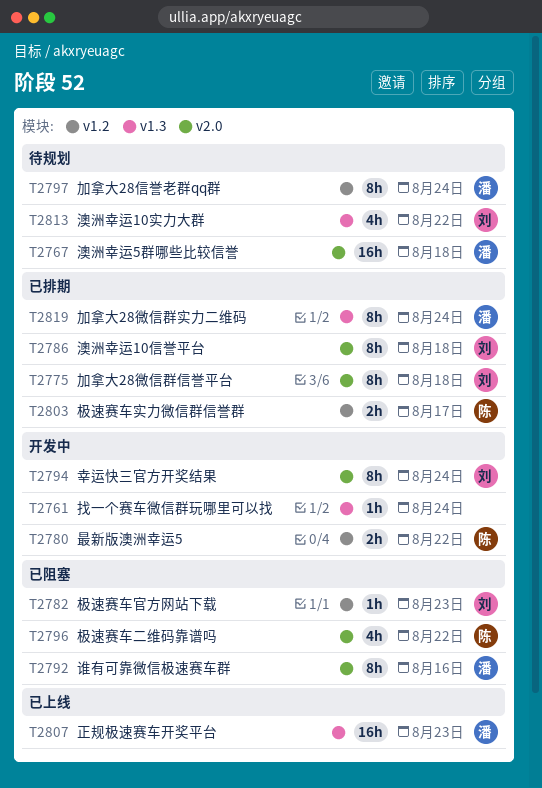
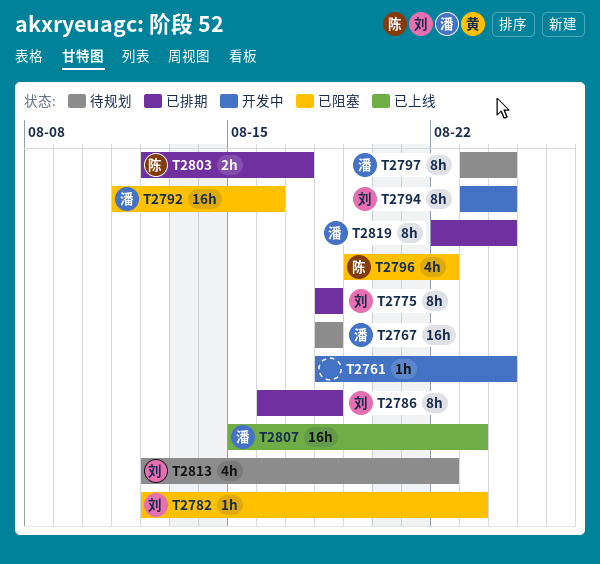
T2780: present -> none
T2792, estimate: 8h -> 16h

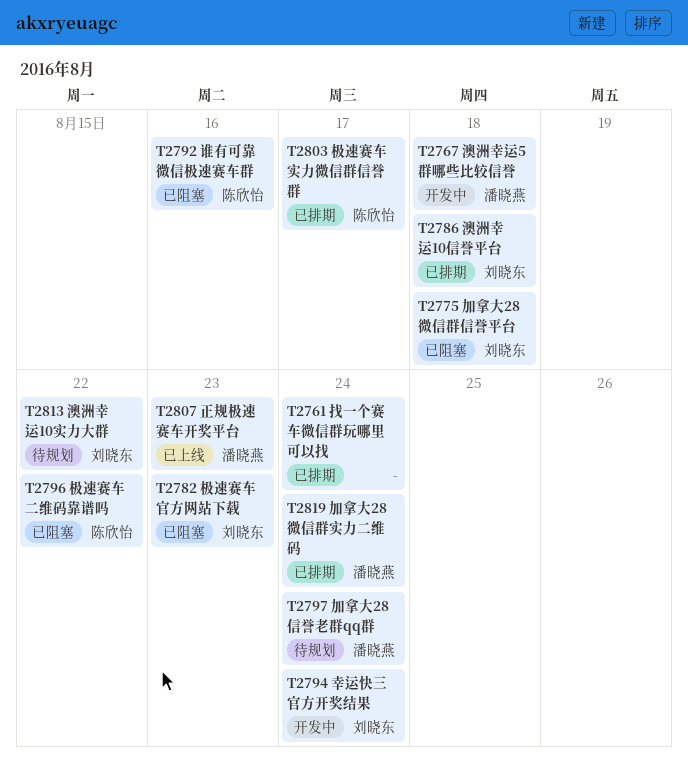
T2761, status: 开发中 -> 已排期
T2767, status: 待规划 -> 开发中
T2775, status: 已排期 -> 已阻塞
T2792, owner: 潘晓燕 -> 陈欣怡

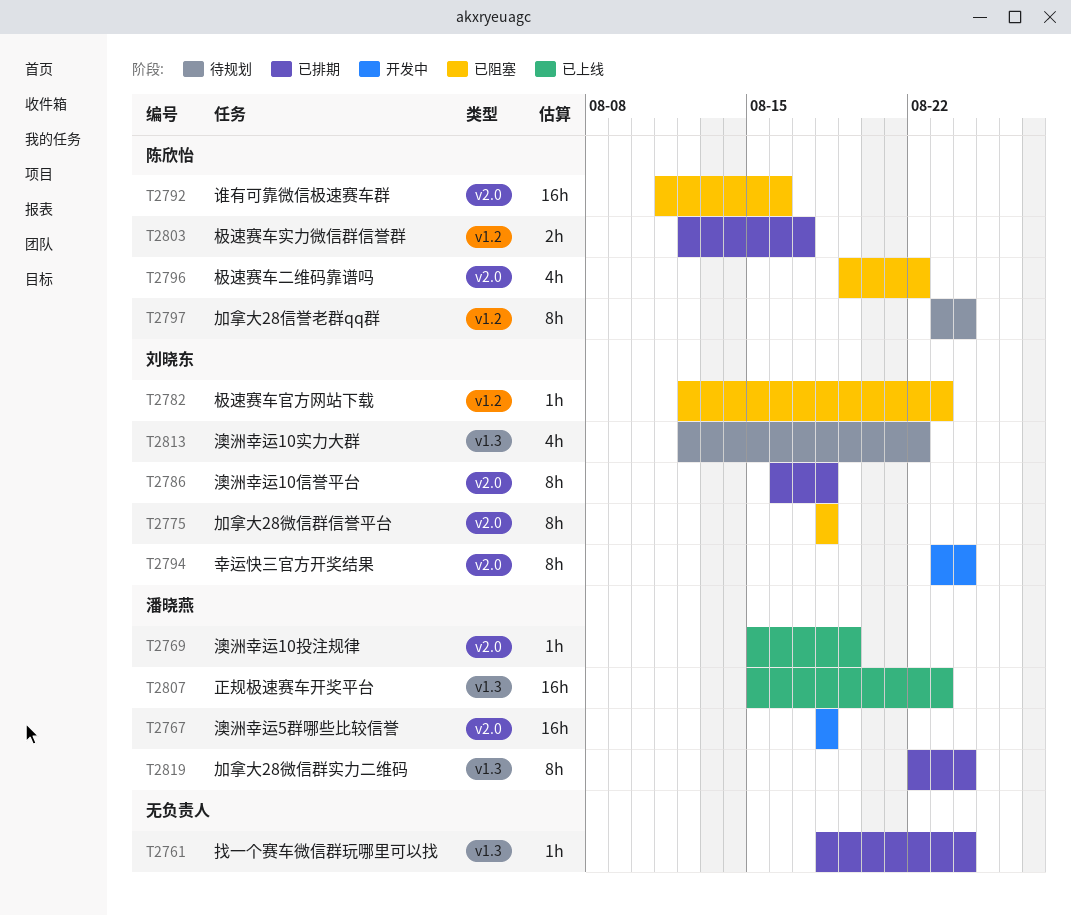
T2769: none -> present
T2797, owner: 潘晓燕 -> 陈欣怡

